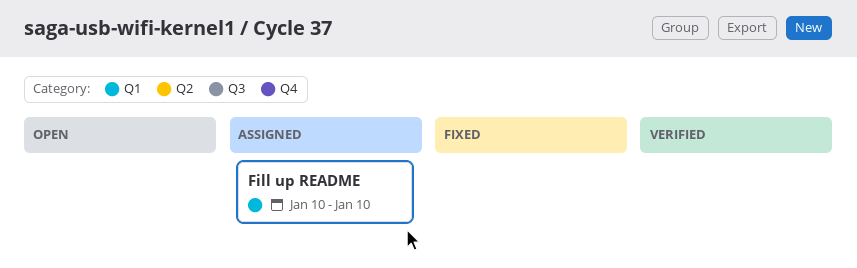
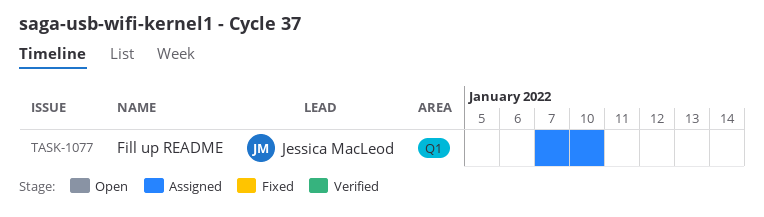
Fill up README, start: Jan 10 -> Jan 7

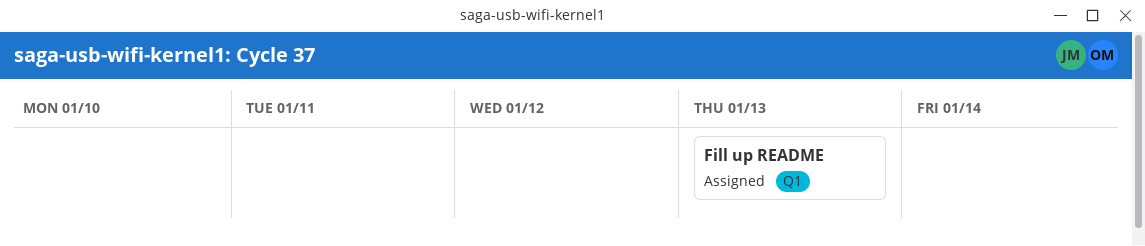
Fill up README, due: Jan 10 -> Jan 13

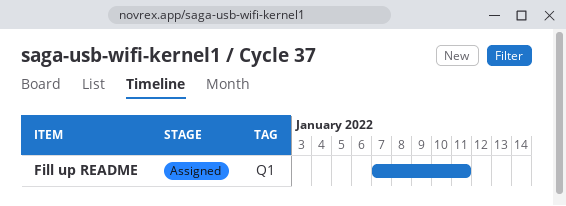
Fill up README, due: Jan 13 -> Jan 11

